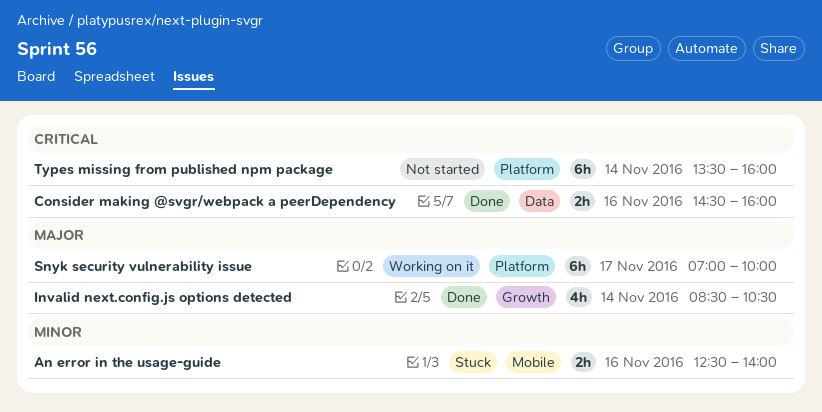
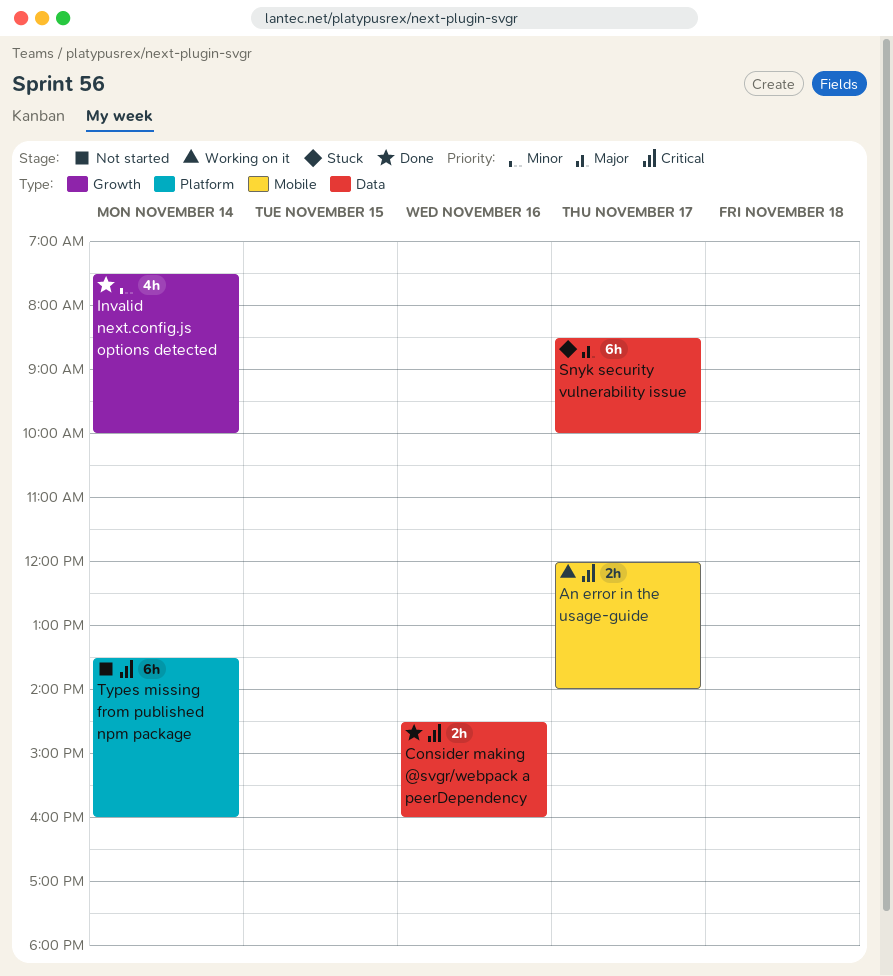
An error in the usage-guide, status: Stuck -> Working on it
An error in the usage-guide, priority: Minor -> Critical
An error in the usage-guide, day: Nov 16 -> Nov 17
An error in the usage-guide, begins: 12:30 -> 12:00
Invalid next.config.js options detected, priority: Major -> Minor
Invalid next.config.js options detected, begins: 08:30 -> 07:30
Invalid next.config.js options detected, ends: 10:30 -> 10:00
Snyk security vulnerability issue, status: Working on it -> Stuck
Snyk security vulnerability issue, label: Platform -> Data
Snyk security vulnerability issue, begins: 07:00 -> 08:30

